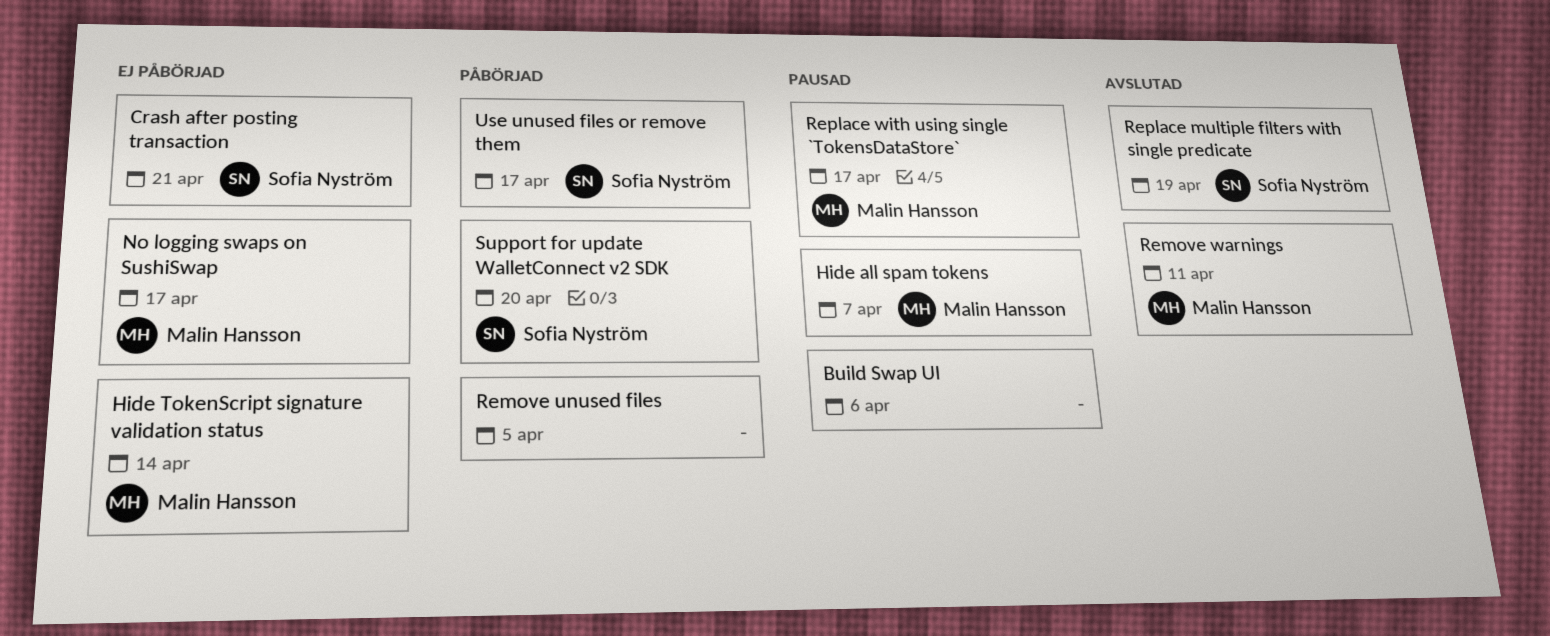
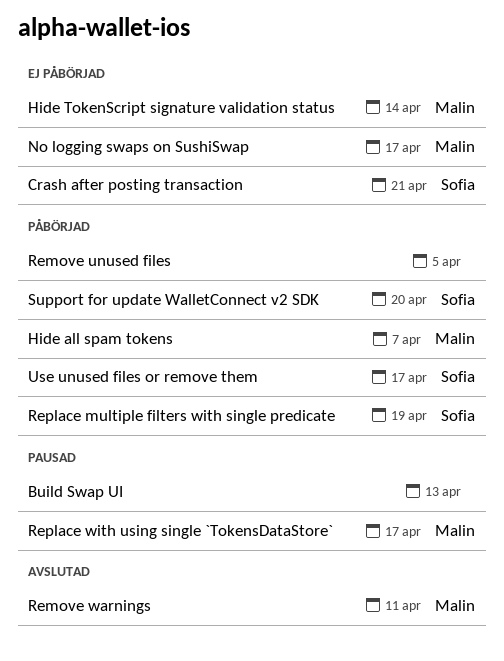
Build Swap UI, due: Apr 6 -> Apr 13
Hide all spam tokens, status: Pausad -> Påbörjad
Replace multiple filters with single predicate, status: Avslutad -> Påbörjad

